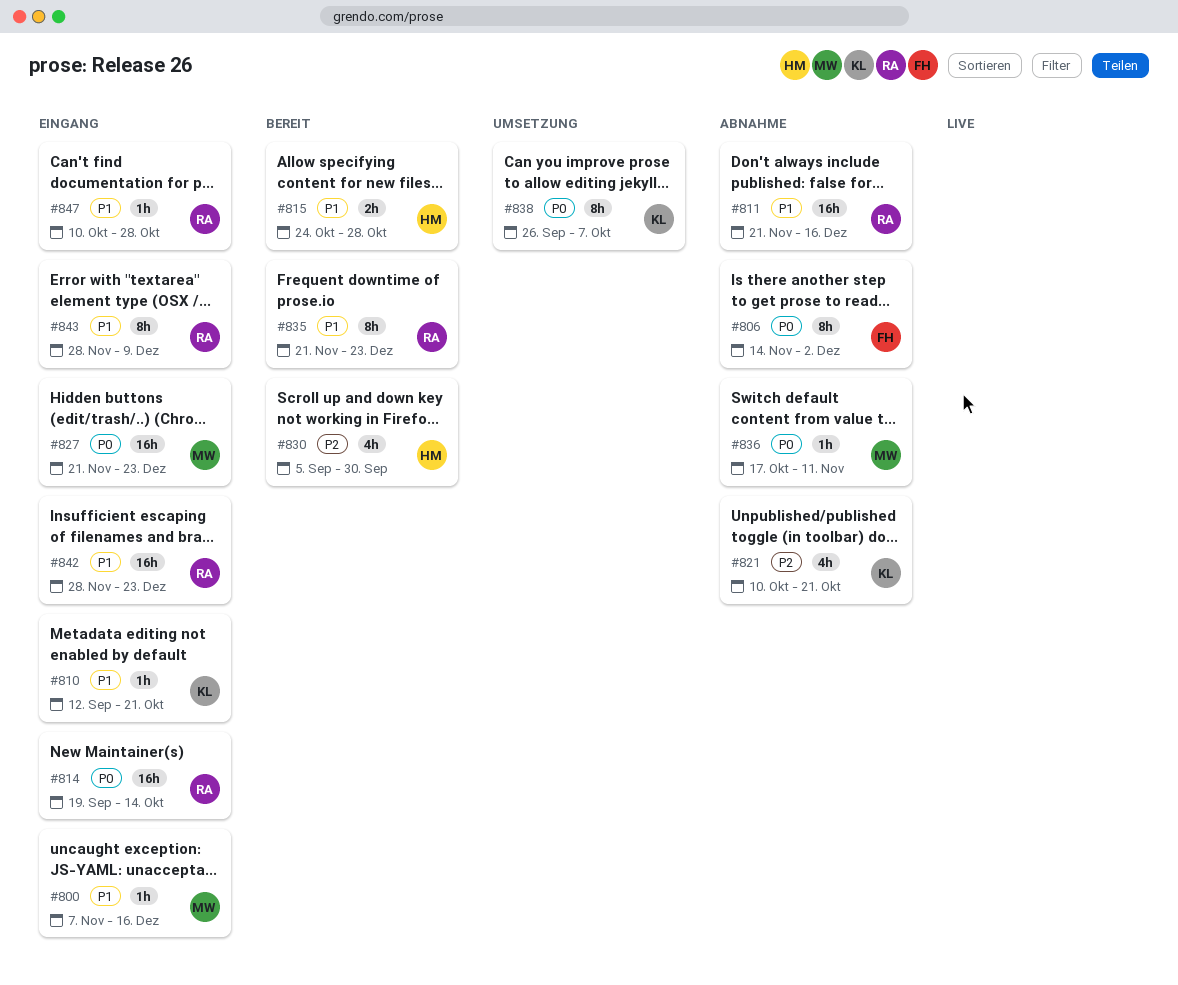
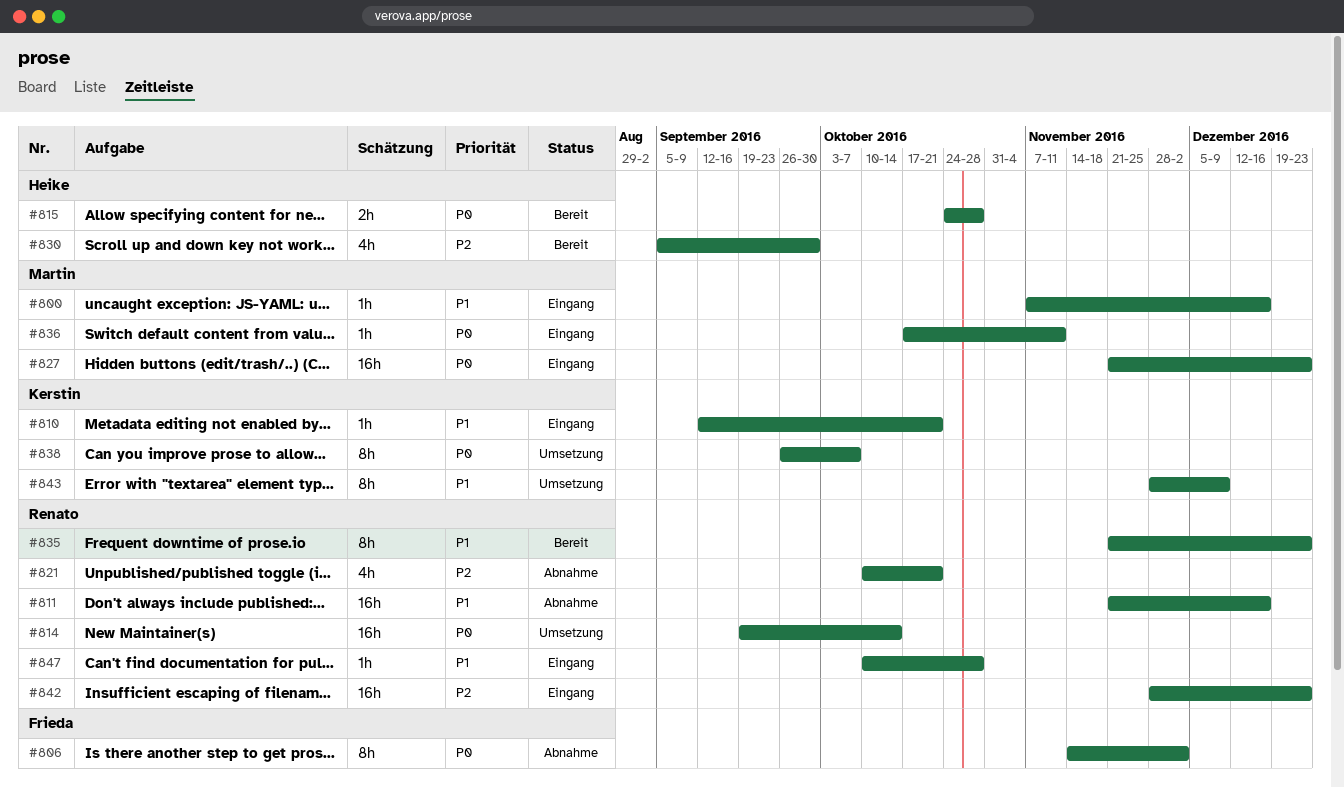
#814, status: Eingang -> Umsetzung
#815, priority: P1 -> P0
#821, owner: Kerstin -> Renato
#836, status: Abnahme -> Eingang
#842, priority: P1 -> P2
#843, status: Eingang -> Umsetzung
#843, owner: Renato -> Kerstin

